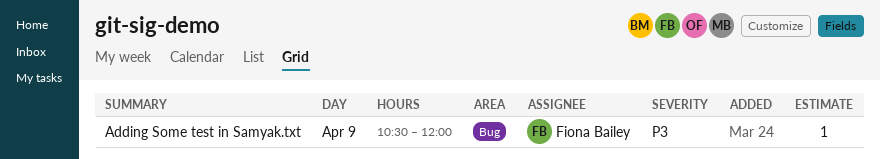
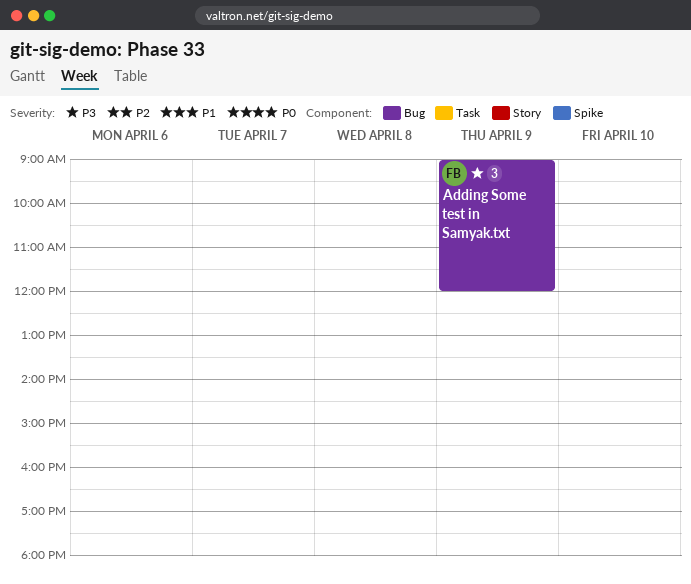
Adding Some test in Samyak.txt, estimate: 1 -> 3
Adding Some test in Samyak.txt, begins: 10:30 -> 09:00

